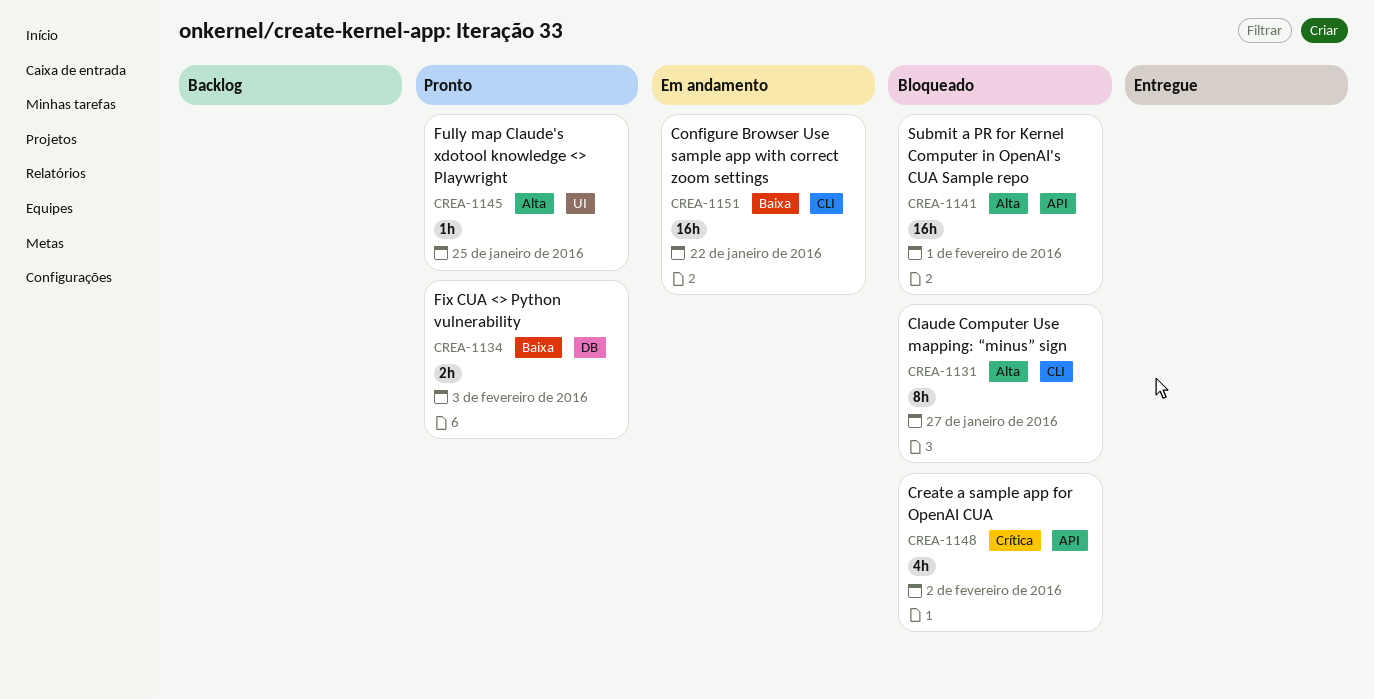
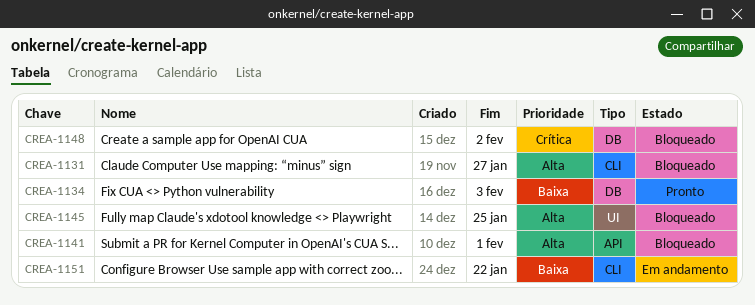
CREA-1145, status: Pronto -> Bloqueado
CREA-1148, label: API -> DB

